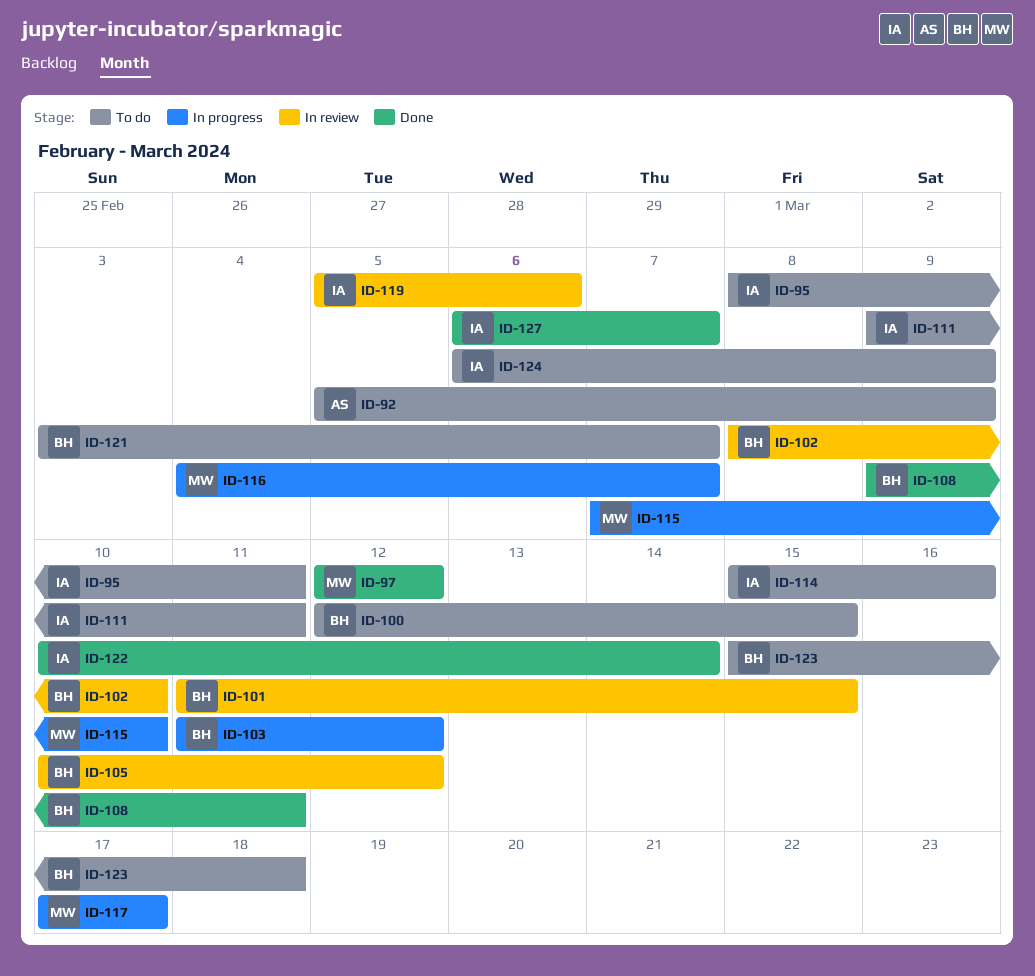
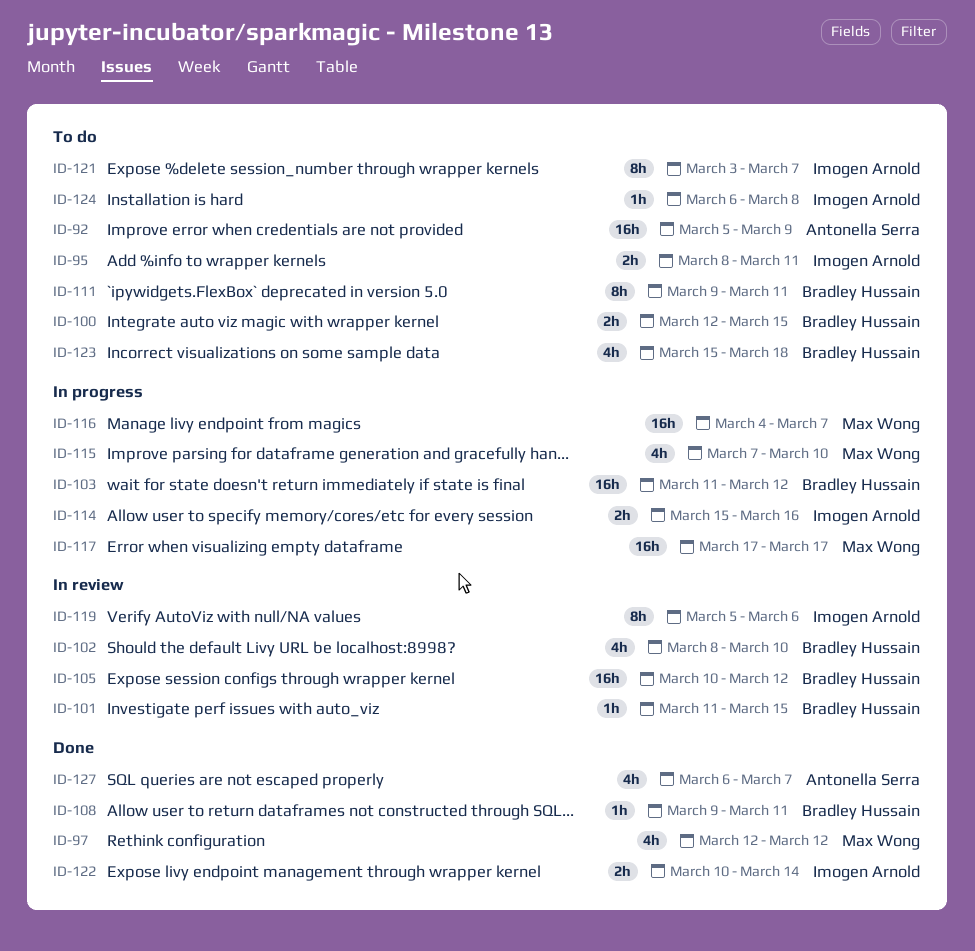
ID-111, owner: Imogen Arnold -> Bradley Hussain
ID-114, status: To do -> In progress
ID-121, owner: Bradley Hussain -> Imogen Arnold
ID-124, due: Mar 9 -> Mar 8
ID-127, owner: Imogen Arnold -> Antonella Serra

